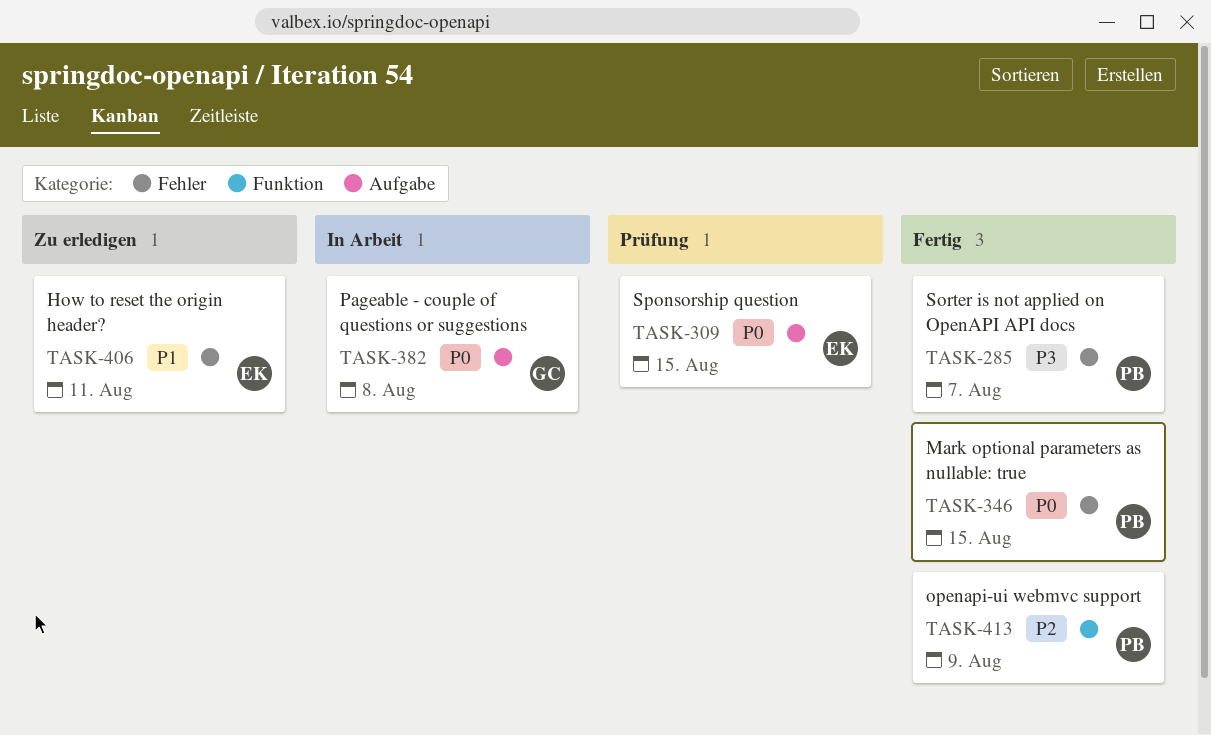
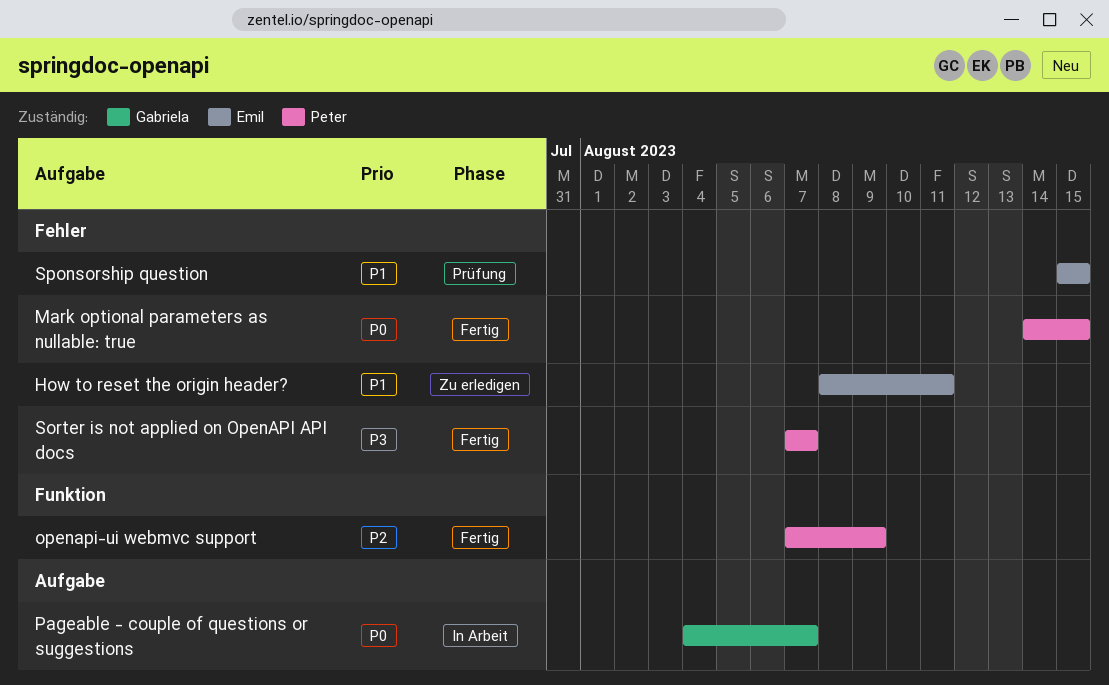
Pageable - couple of questions or suggestions, due: Aug 8 -> Aug 7
Sponsorship question, priority: P0 -> P1
Sponsorship question, label: Aufgabe -> Fehler

